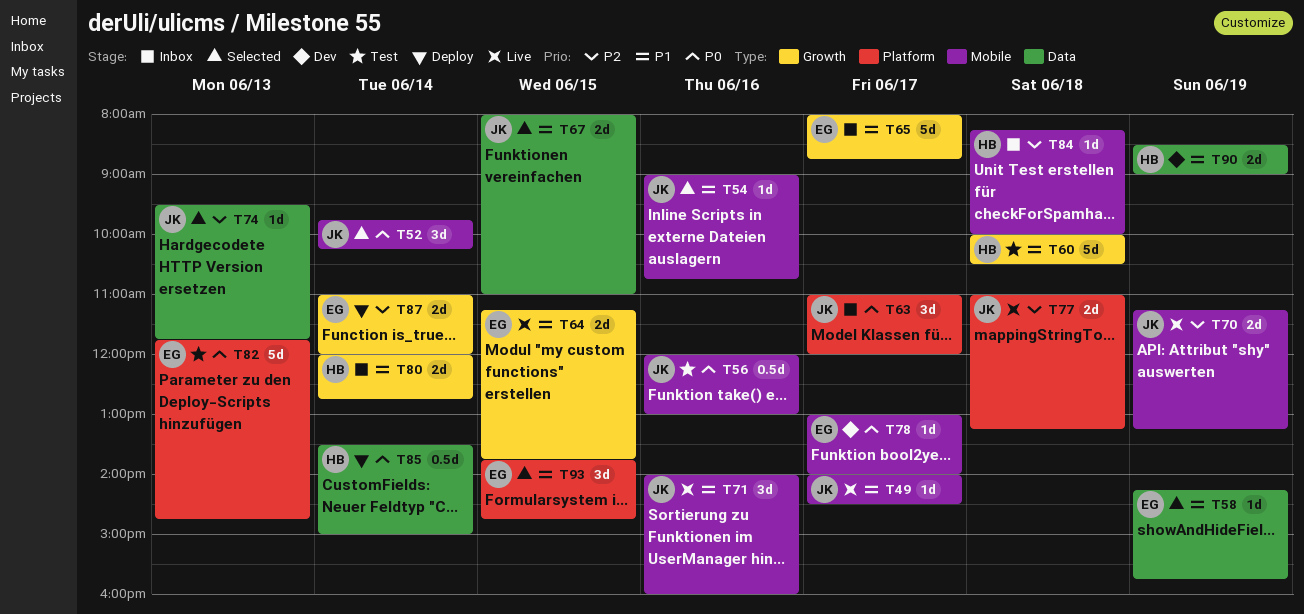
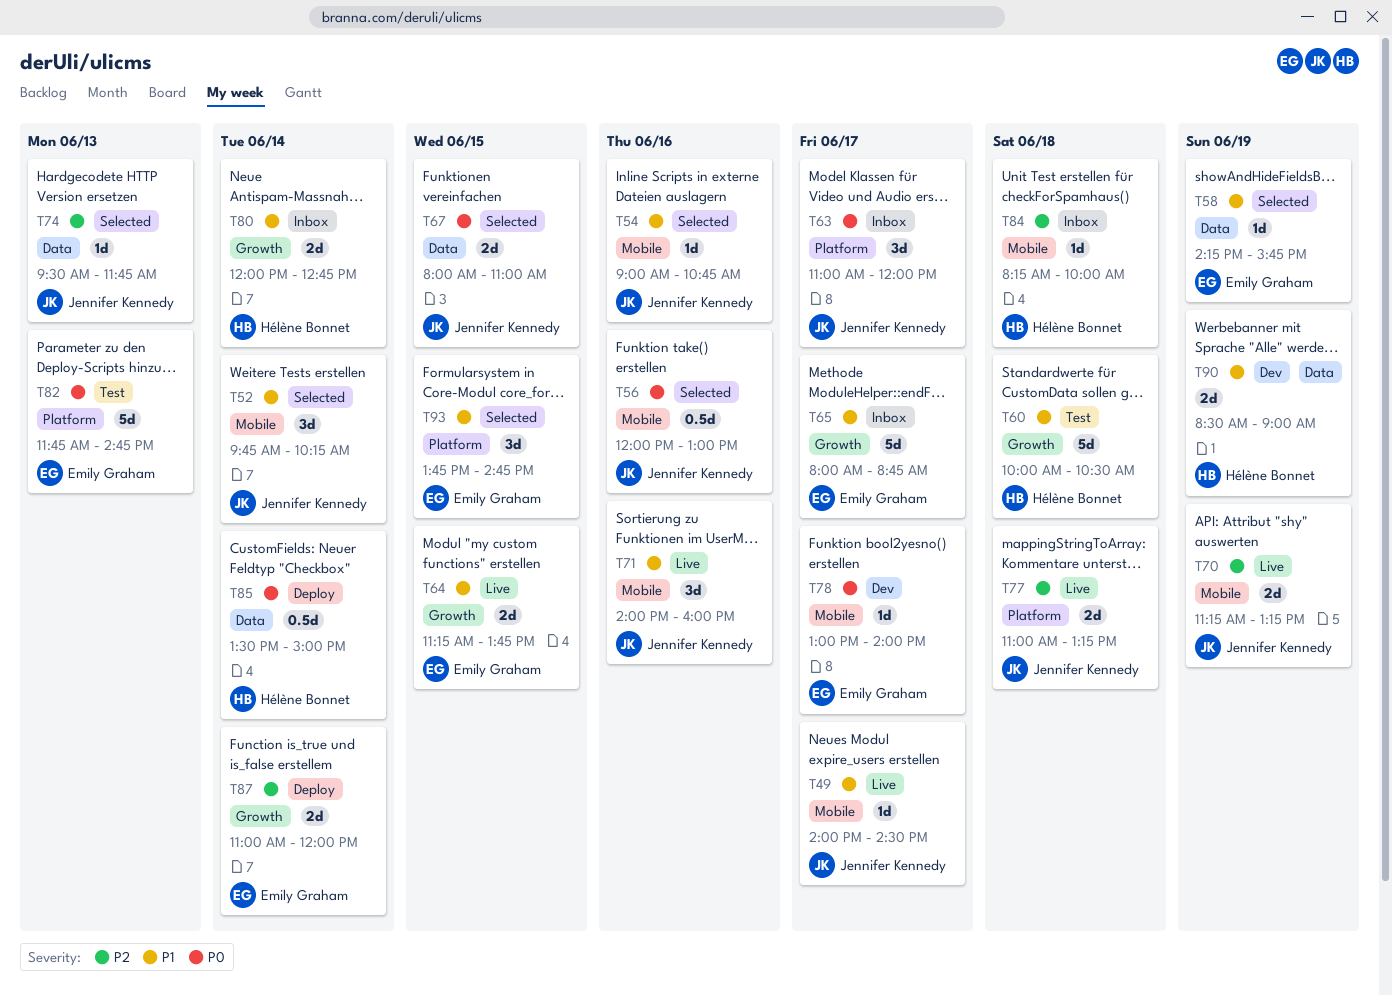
T52, priority: P0 -> P1
T56, status: Test -> Selected
T67, priority: P1 -> P0

